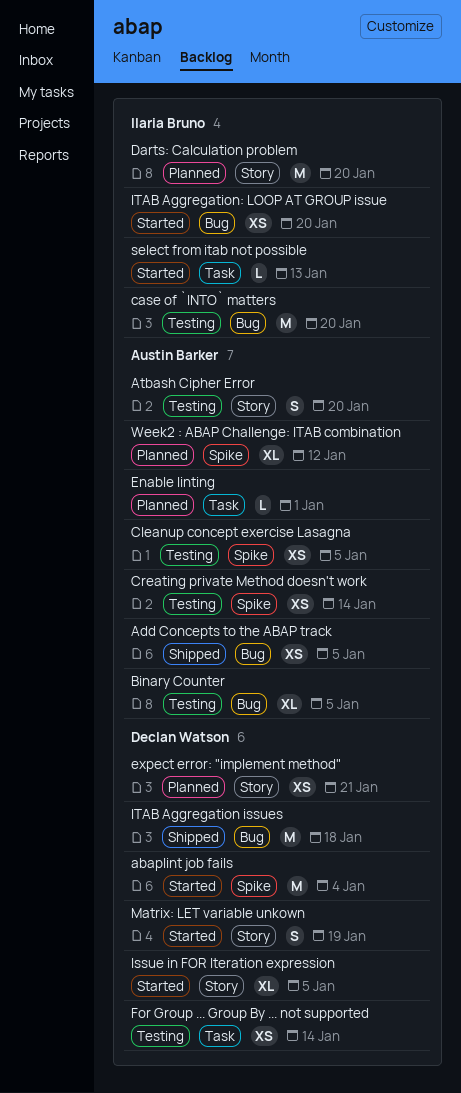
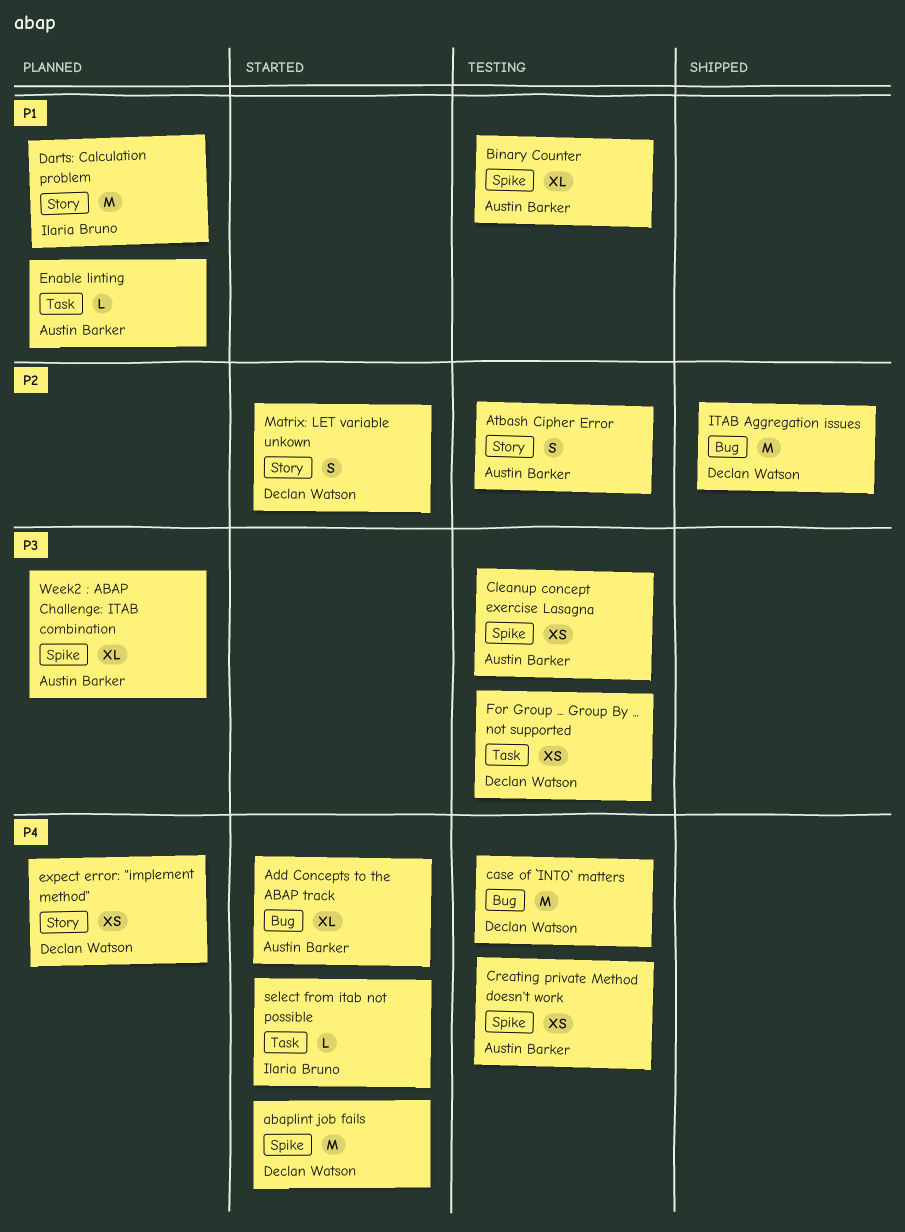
Add Concepts to the ABAP track, status: Shipped -> Started
Add Concepts to the ABAP track, estimate: XS -> XL
Binary Counter, label: Bug -> Spike
case of `INTO` matters, owner: Ilaria Bruno -> Declan Watson
Issue in FOR Iteration expression: present -> none
ITAB Aggregation: LOOP AT GROUP issue: present -> none

